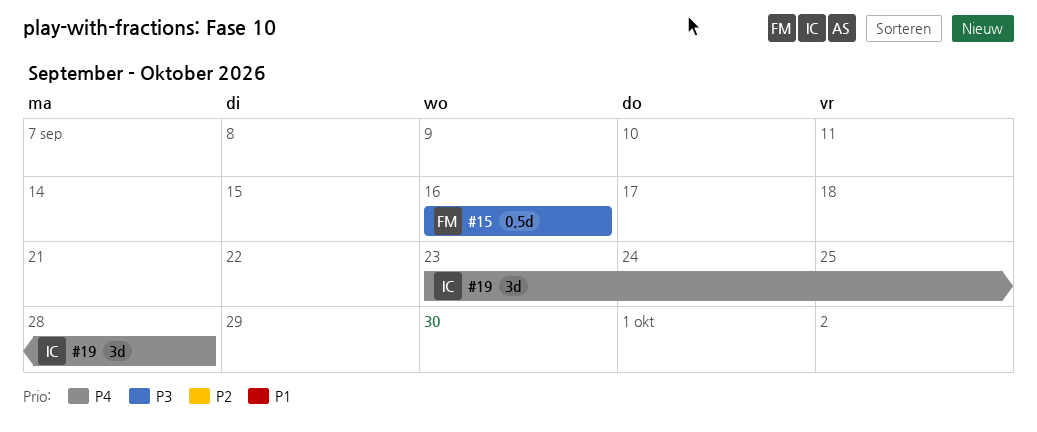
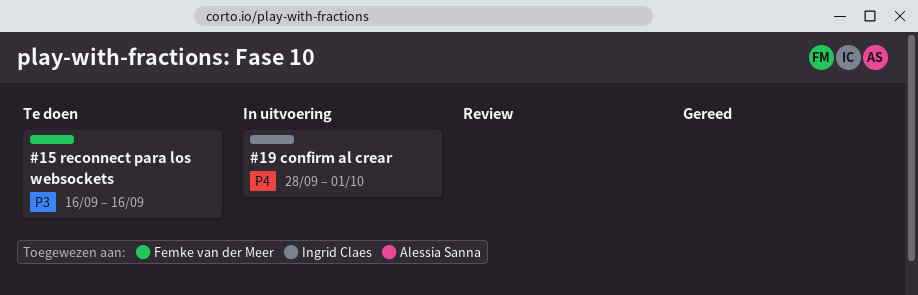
#19, start: Sep 23 -> Sep 28
#19, due: Sep 28 -> Oct 1

